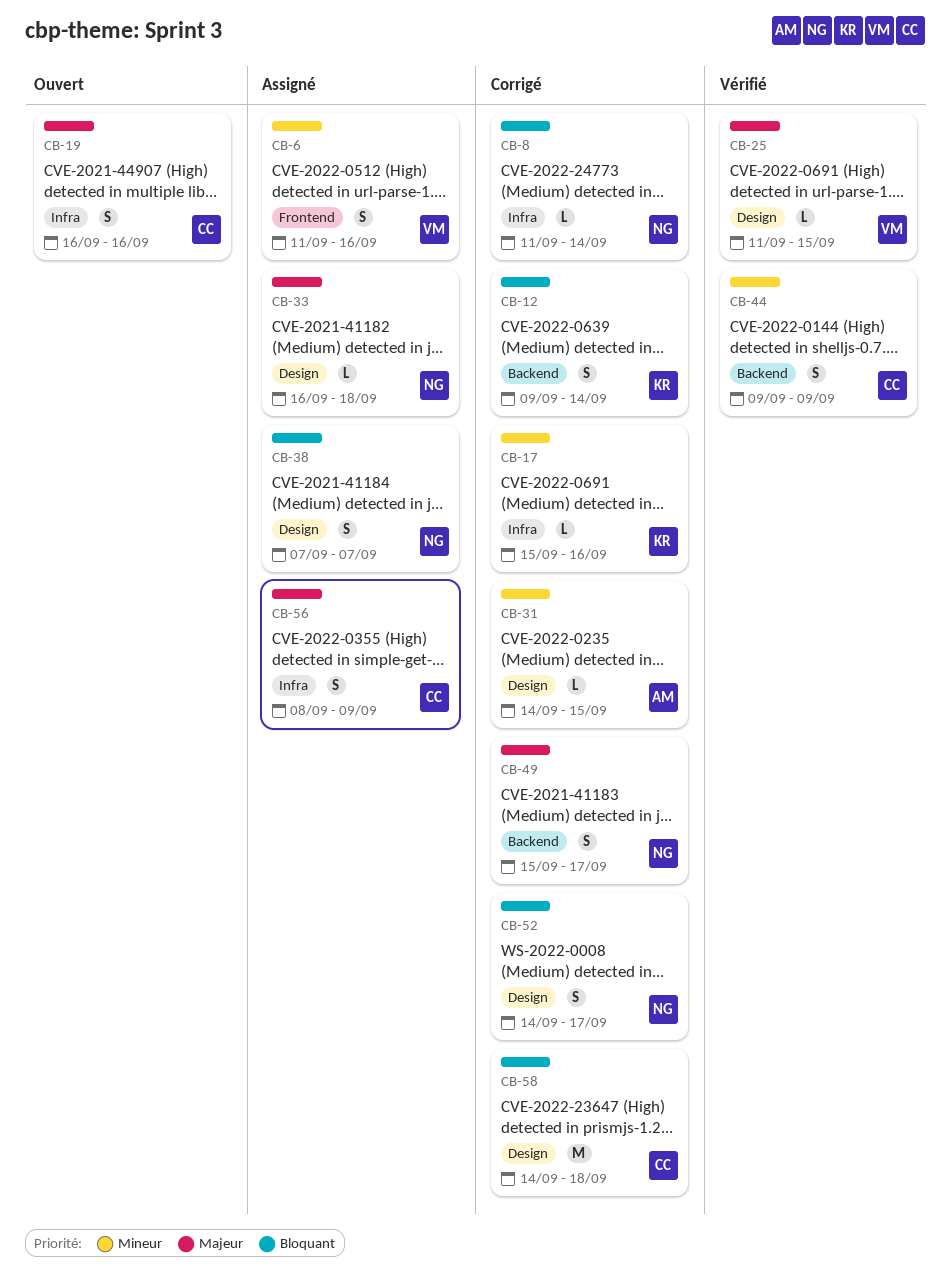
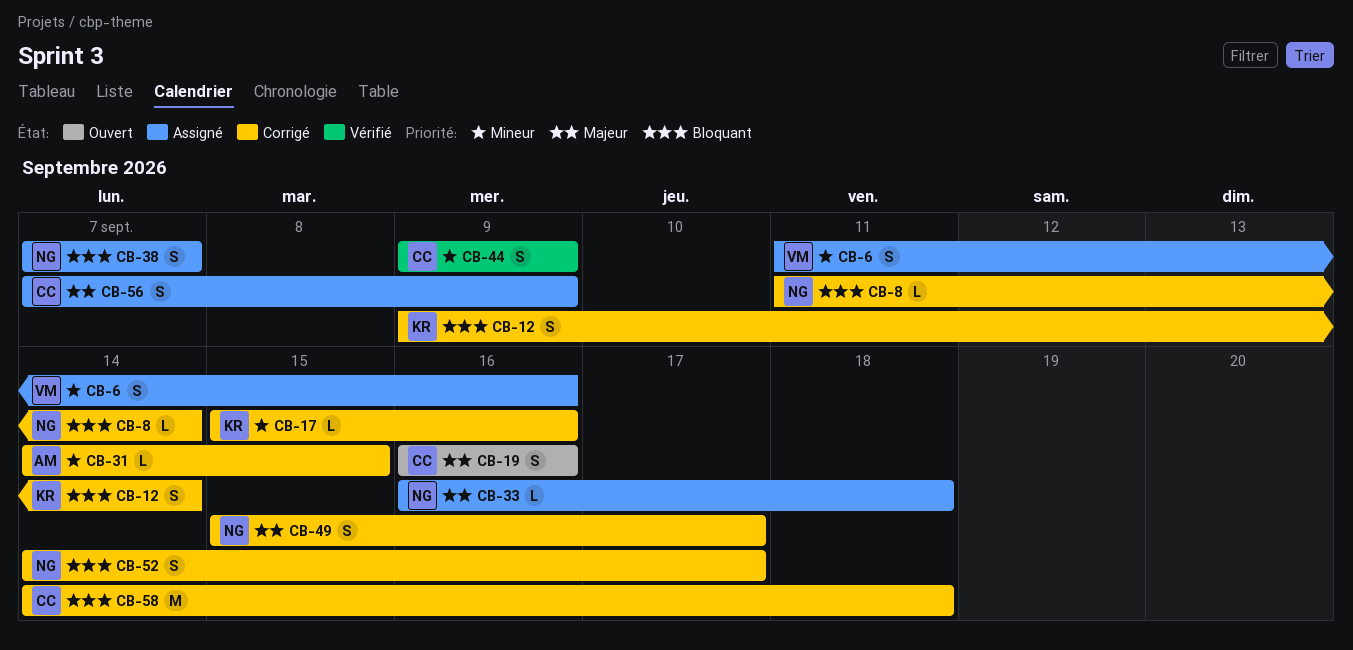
CB-25: present -> none
CB-56, start: Sep 8 -> Sep 7

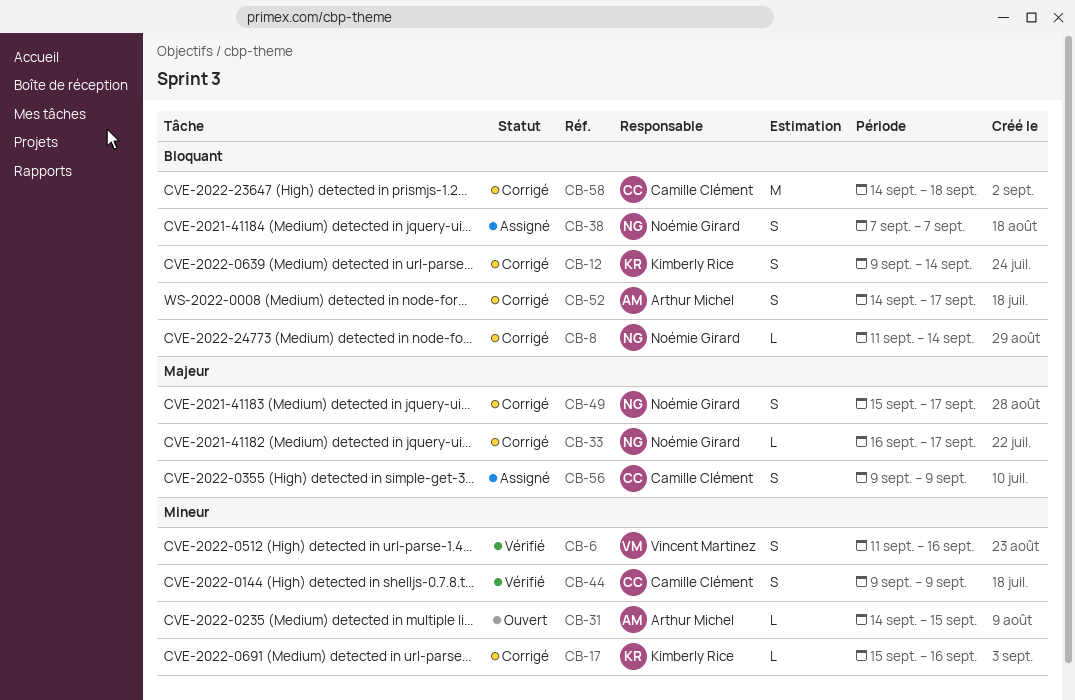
CB-6, status: Assigné -> Vérifié
CB-19: present -> none
CB-31, status: Corrigé -> Ouvert
CB-33, status: Assigné -> Corrigé
CB-33, due: Sep 18 -> Sep 17
CB-52, owner: Noémie Girard -> Arthur Michel
CB-56, start: Sep 7 -> Sep 9

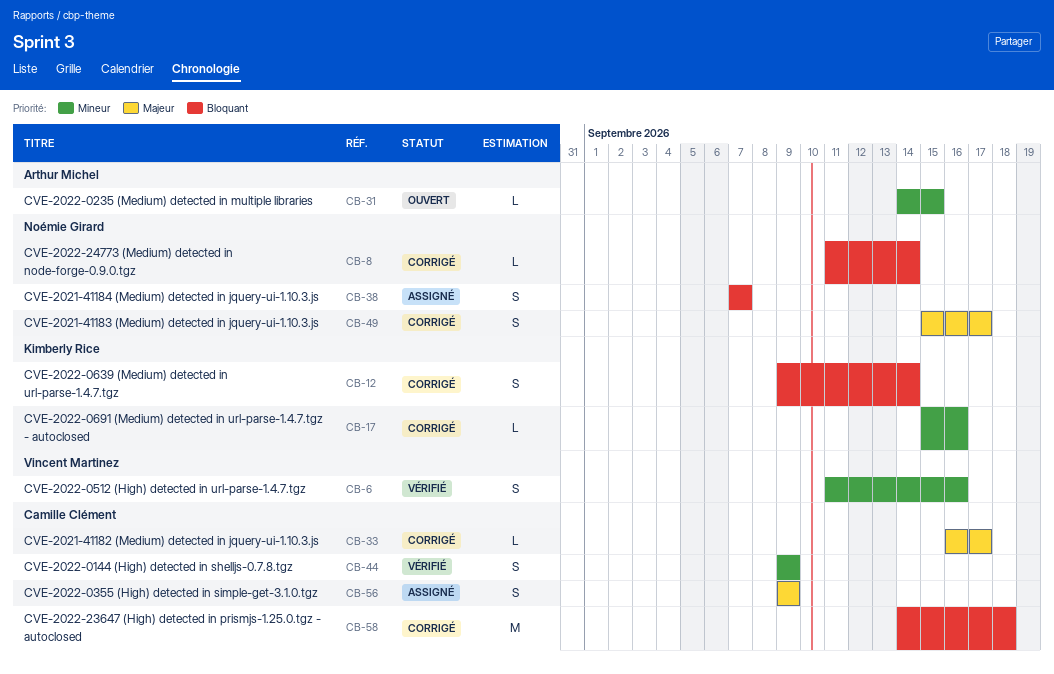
CB-33, owner: Noémie Girard -> Camille Clément
CB-52: present -> none

